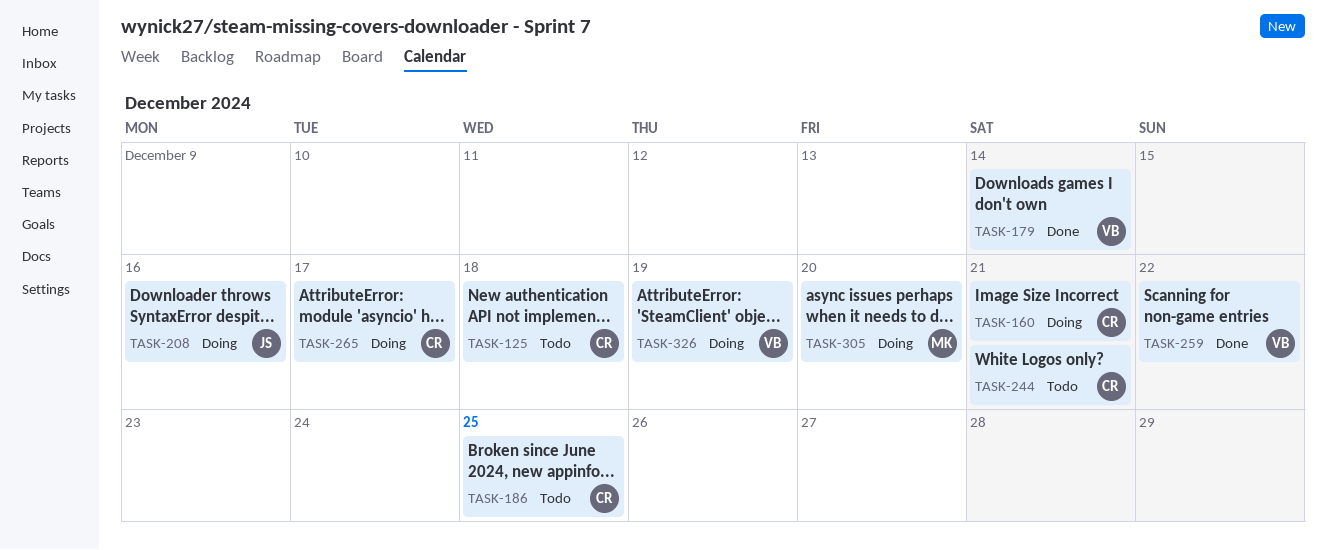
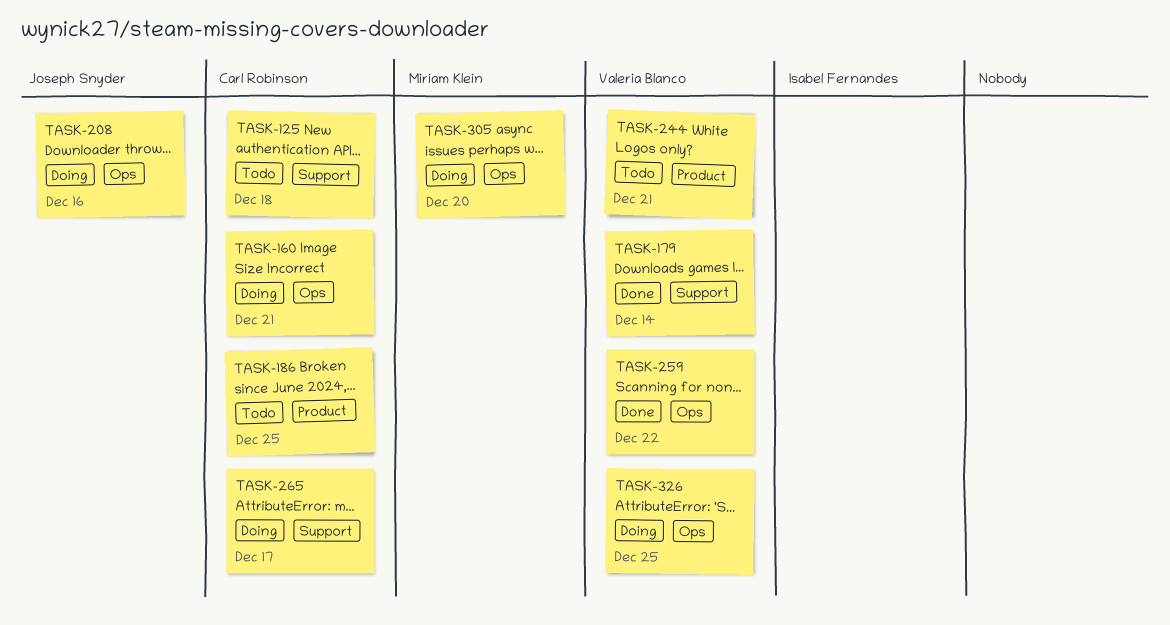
TASK-244, owner: Carl Robinson -> Valeria Blanco
TASK-326, due: Dec 19 -> Dec 25

